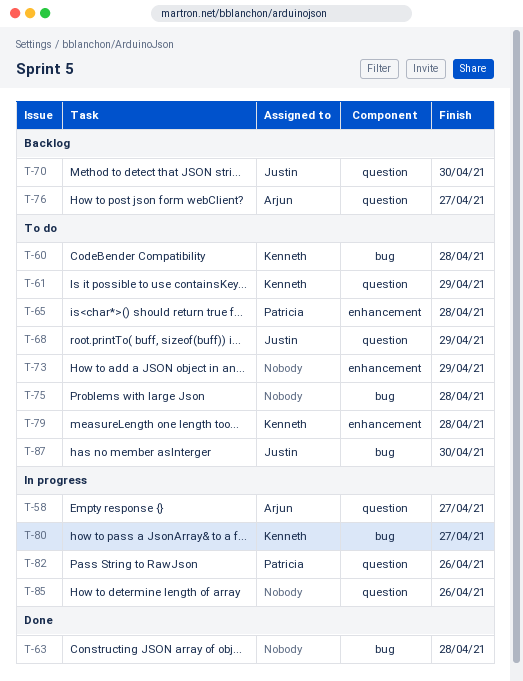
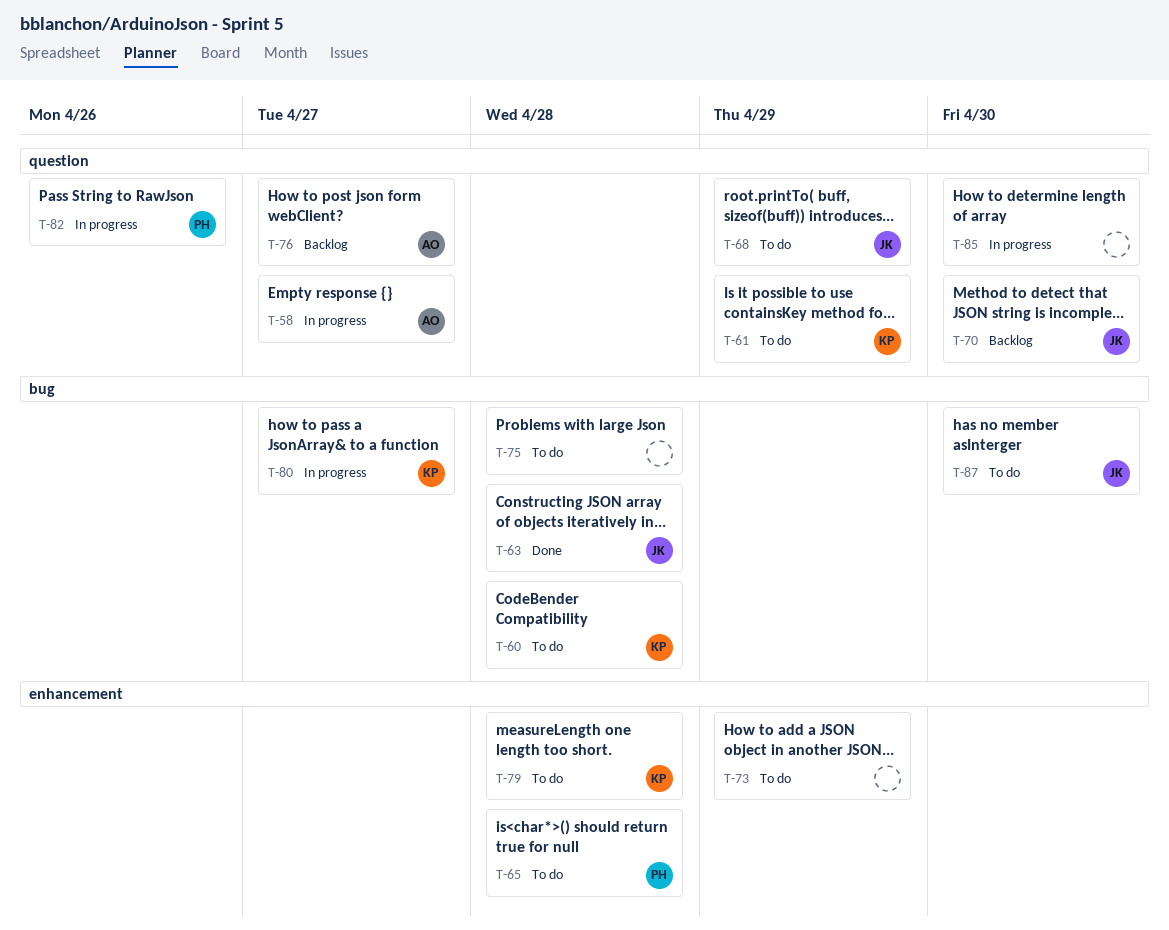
T-63, owner: none -> Justin
T-85, due: Apr 26 -> Apr 30

